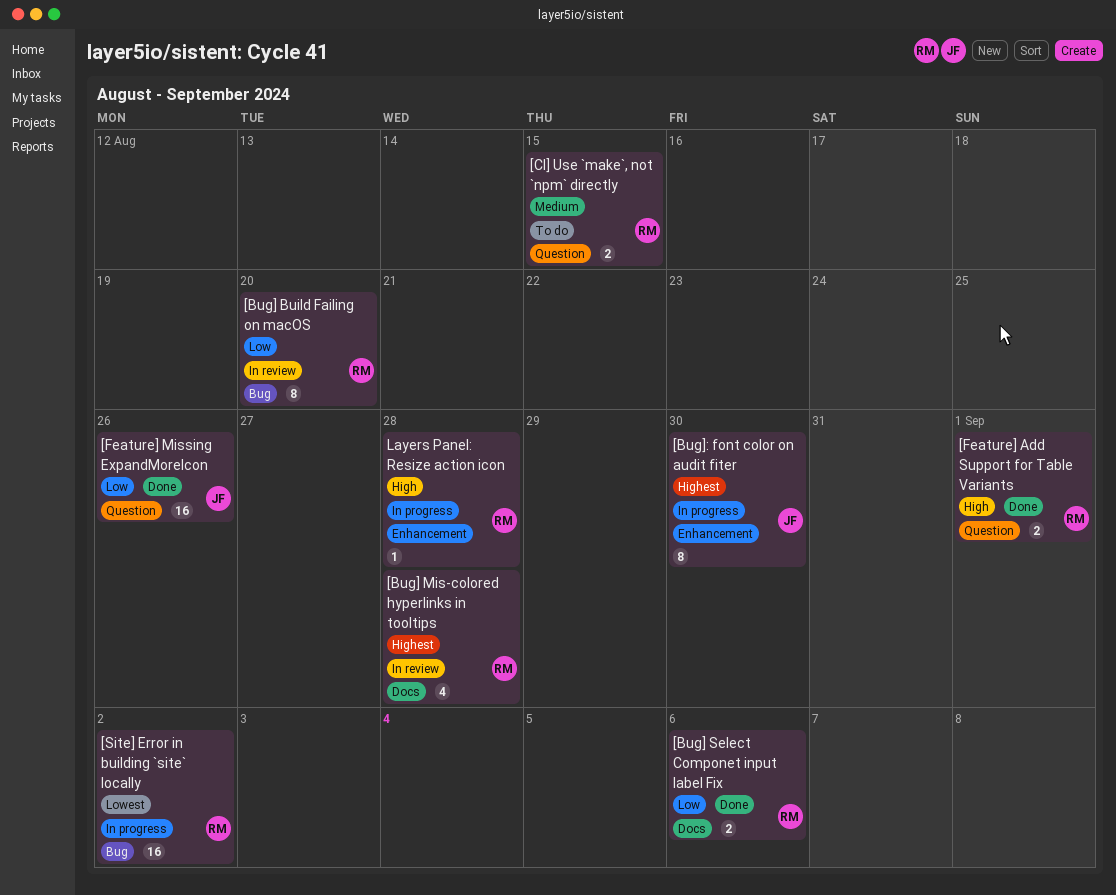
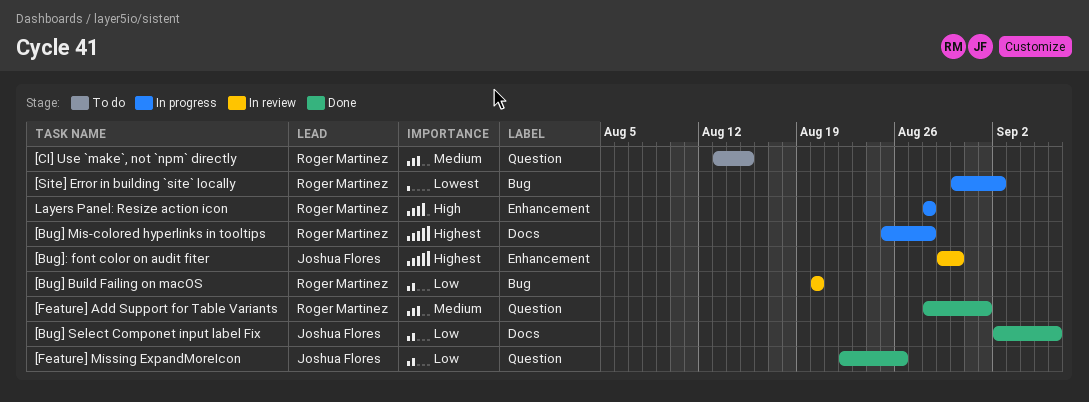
[Bug] Mis-colored hyperlinks in tooltips, status: In review -> In progress
[Bug] Select Componet input label Fix, owner: Roger Martinez -> Joshua Flores
[Bug]: font color on audit fiter, status: In progress -> In review
[Feature] Add Support for Table Variants, priority: High -> Medium

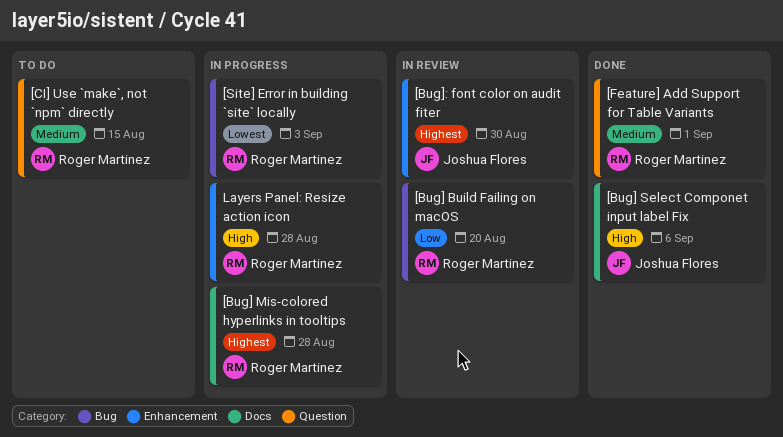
[Bug] Select Componet input label Fix, priority: Low -> High
[Feature] Missing ExpandMoreIcon: present -> none
[Site] Error in building `site` locally, due: Sep 2 -> Sep 3

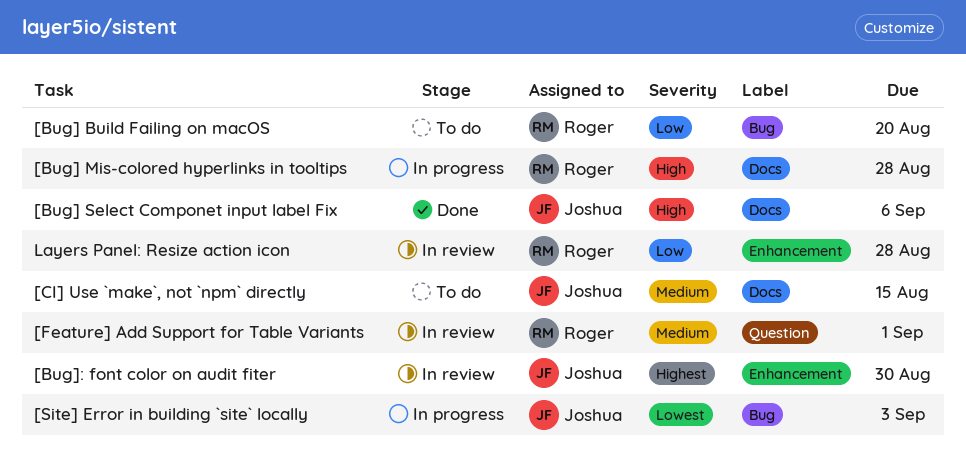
[Bug] Build Failing on macOS, status: In review -> To do
[Bug] Mis-colored hyperlinks in tooltips, priority: Highest -> High
[CI] Use `make`, not `npm` directly, owner: Roger Martinez -> Joshua Flores
[CI] Use `make`, not `npm` directly, label: Question -> Docs
[Feature] Add Support for Table Variants, status: Done -> In review
[Site] Error in building `site` locally, owner: Roger Martinez -> Joshua Flores
Layers Panel: Resize action icon, status: In progress -> In review
Layers Panel: Resize action icon, priority: High -> Low

